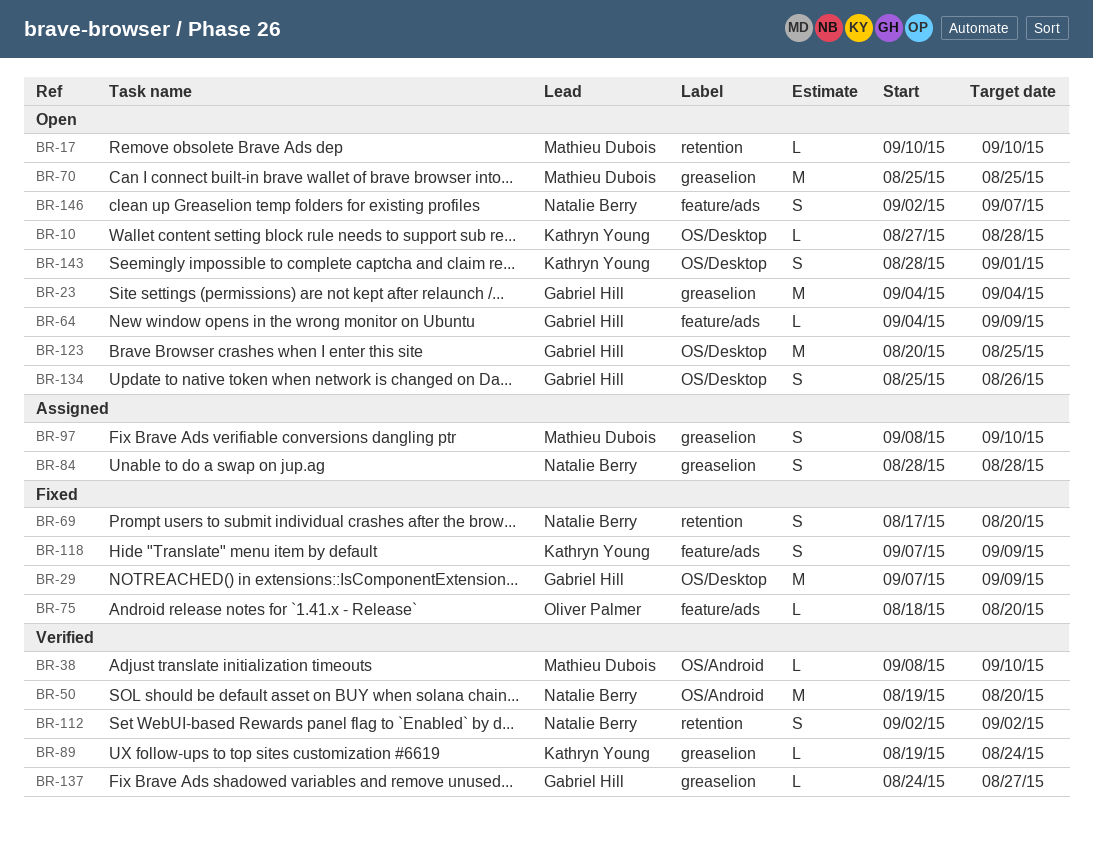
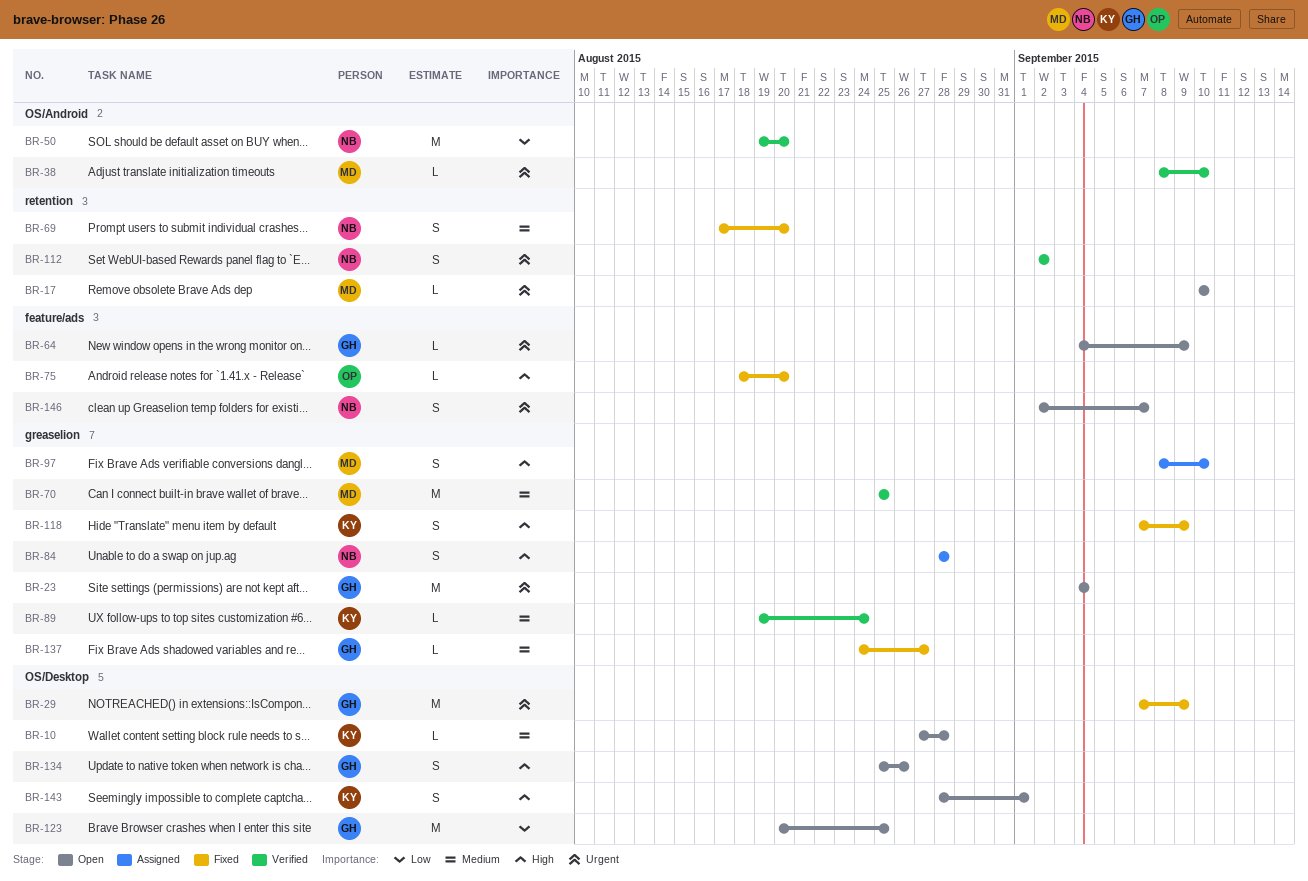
BR-70, status: Open -> Verified
BR-118, label: feature/ads -> greaselion
BR-137, status: Verified -> Fixed

